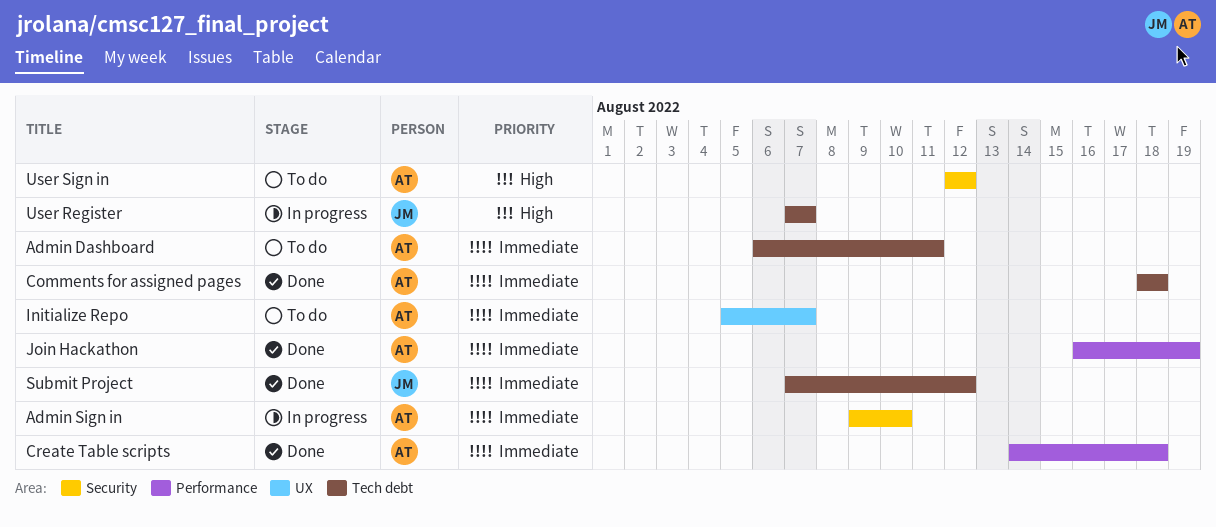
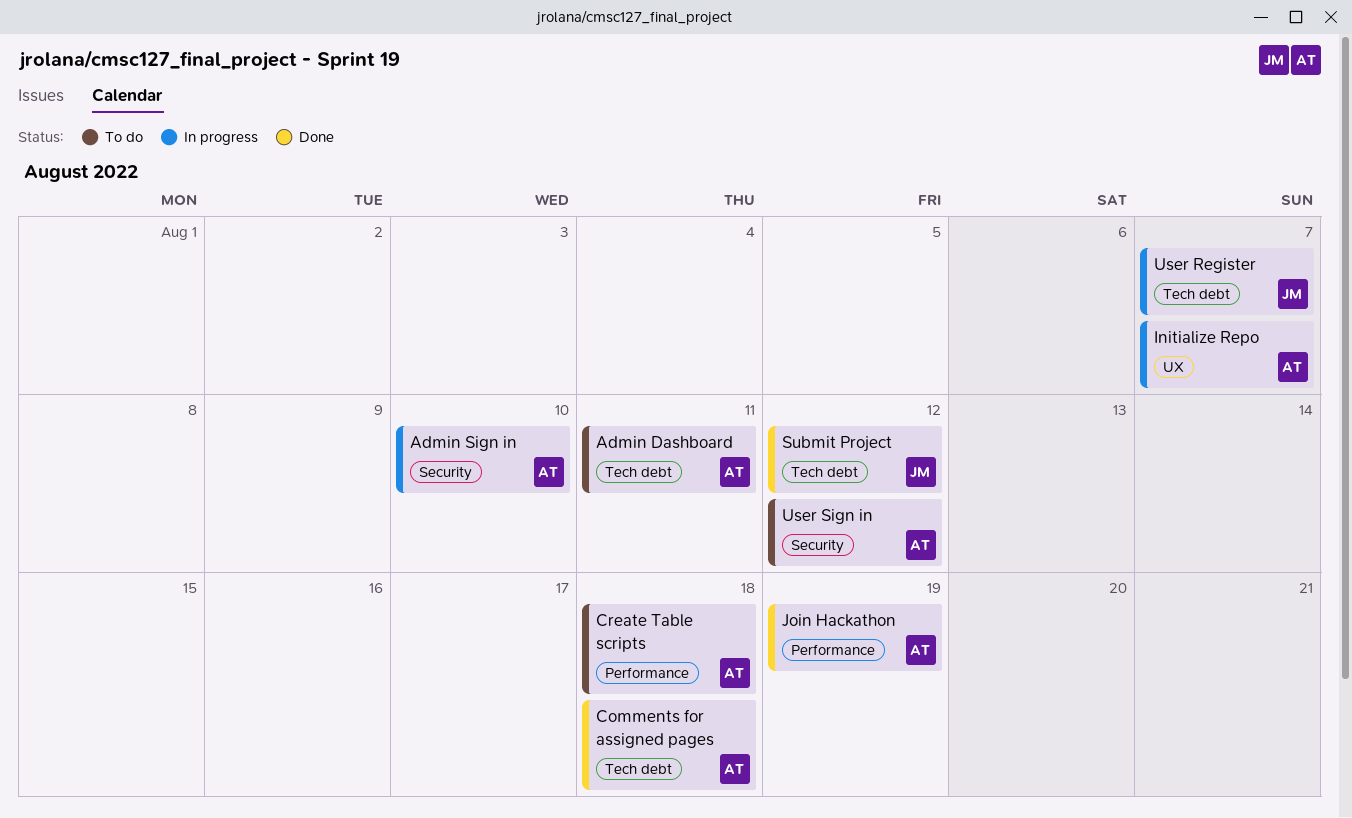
Create Table scripts, status: Done -> To do
Initialize Repo, status: To do -> In progress

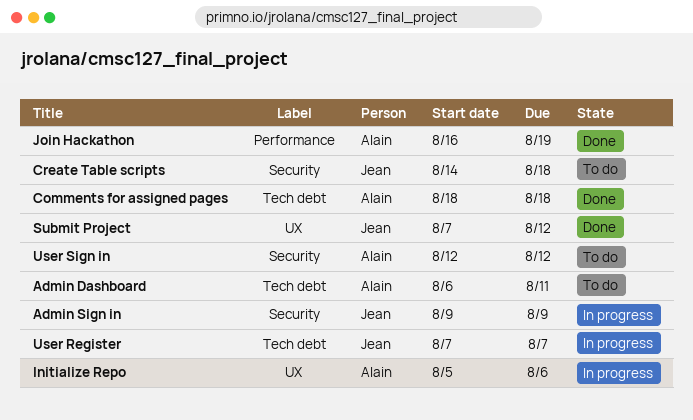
Admin Sign in, owner: Alain -> Jean
Admin Sign in, due: Aug 10 -> Aug 9
Create Table scripts, owner: Alain -> Jean
Create Table scripts, label: Performance -> Security
Initialize Repo, due: Aug 7 -> Aug 6
Submit Project, label: Tech debt -> UX

